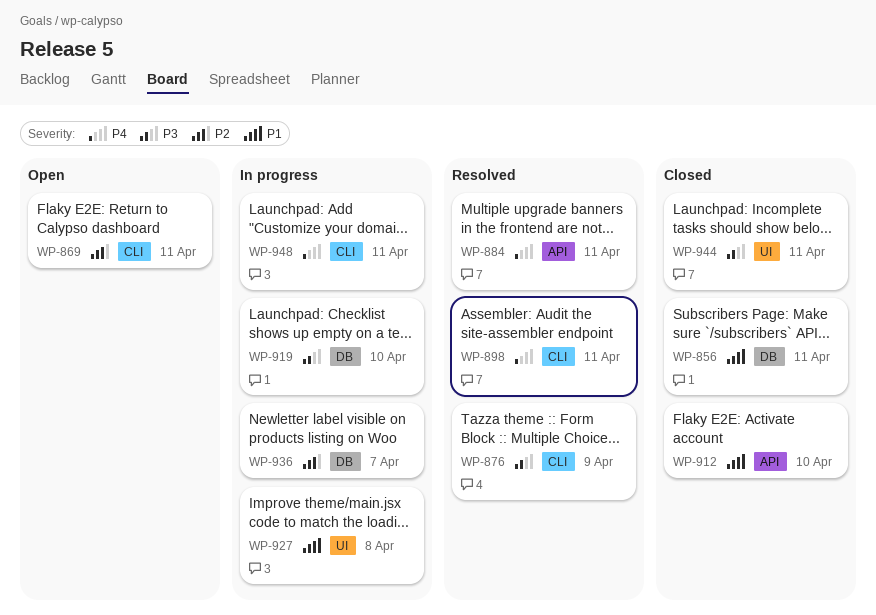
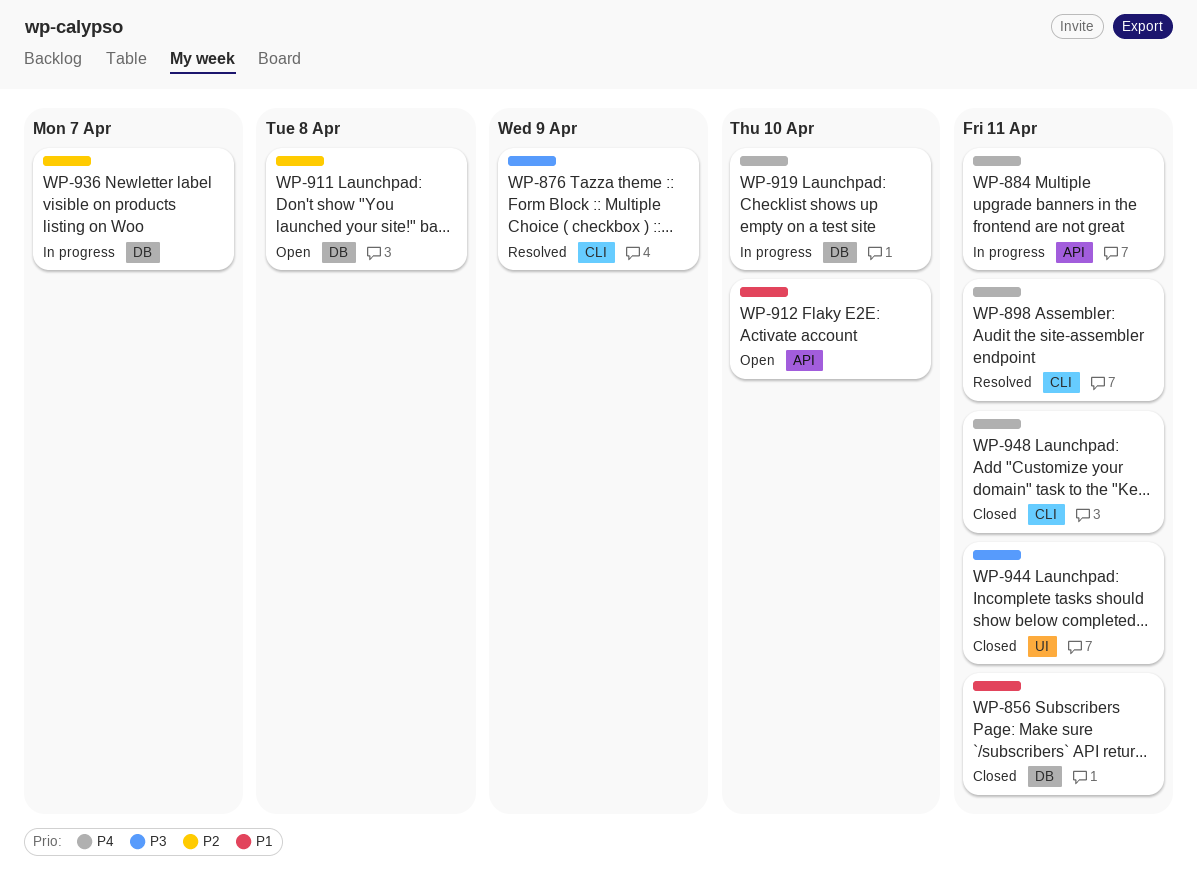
WP-869: present -> none
WP-884, status: Resolved -> In progress
WP-911: none -> present
WP-912, status: Closed -> Open
WP-919, priority: P3 -> P4
WP-927: present -> none
WP-948, status: In progress -> Closed

